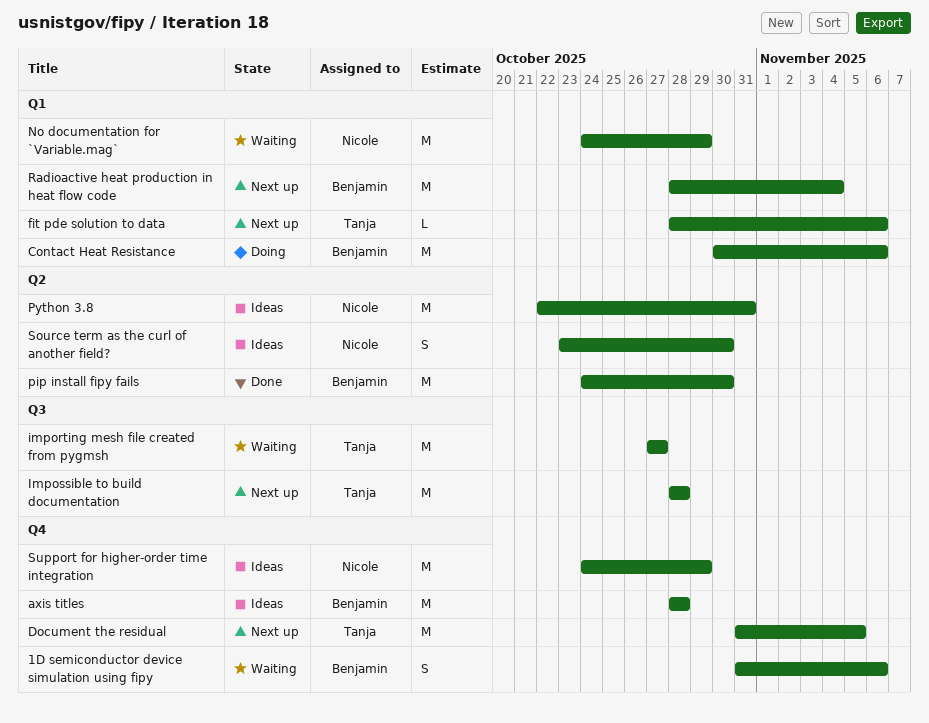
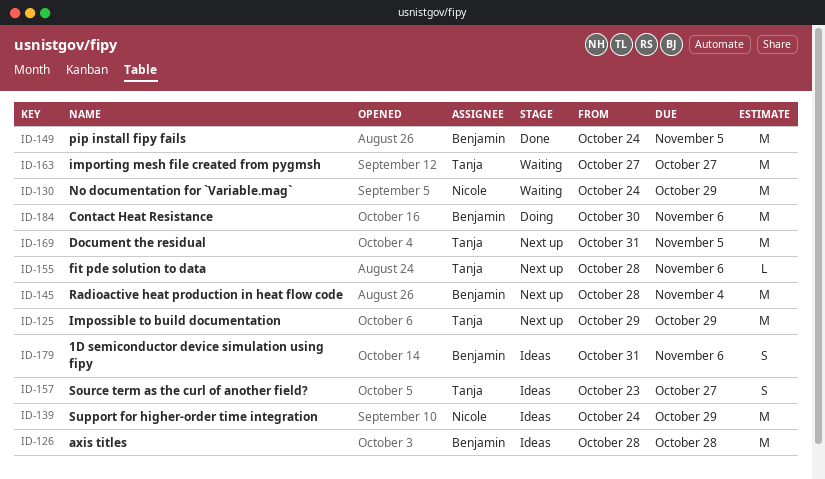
1D semiconductor device simulation using fipy, status: Waiting -> Ideas
Impossible to build documentation, start: Oct 28 -> Oct 29
Impossible to build documentation, due: Oct 28 -> Oct 29
pip install fipy fails, due: Oct 30 -> Nov 5
Python 3.8: present -> none
Source term as the curl of another field?, owner: Nicole -> Tanja
Source term as the curl of another field?, due: Oct 30 -> Oct 27

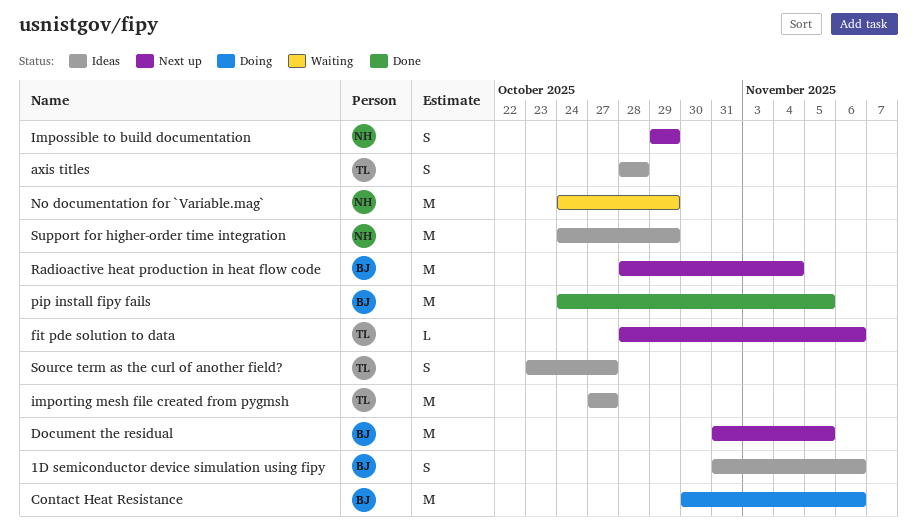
axis titles, owner: Benjamin -> Tanja
axis titles, estimate: M -> S
Document the residual, owner: Tanja -> Benjamin
importing mesh file created from pygmsh, status: Waiting -> Ideas
Impossible to build documentation, owner: Tanja -> Nicole
Impossible to build documentation, estimate: M -> S

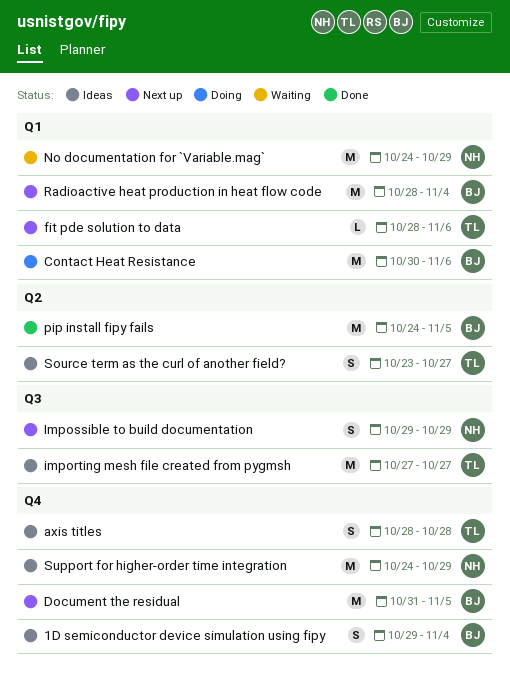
1D semiconductor device simulation using fipy, start: Oct 31 -> Oct 29
1D semiconductor device simulation using fipy, due: Nov 6 -> Nov 4

